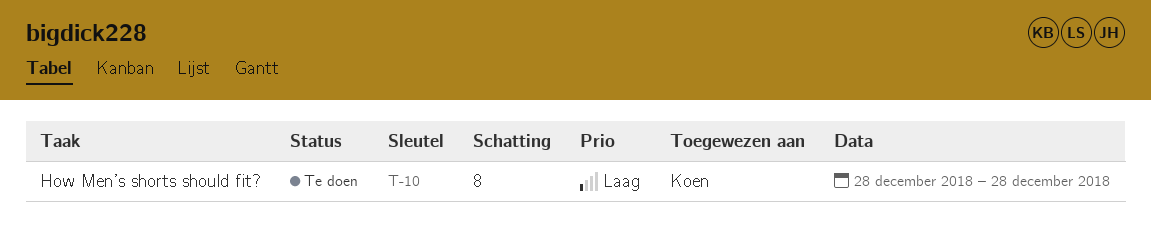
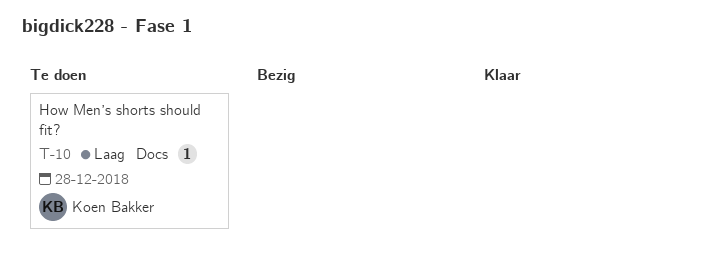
T-10, estimate: 8 -> 1

